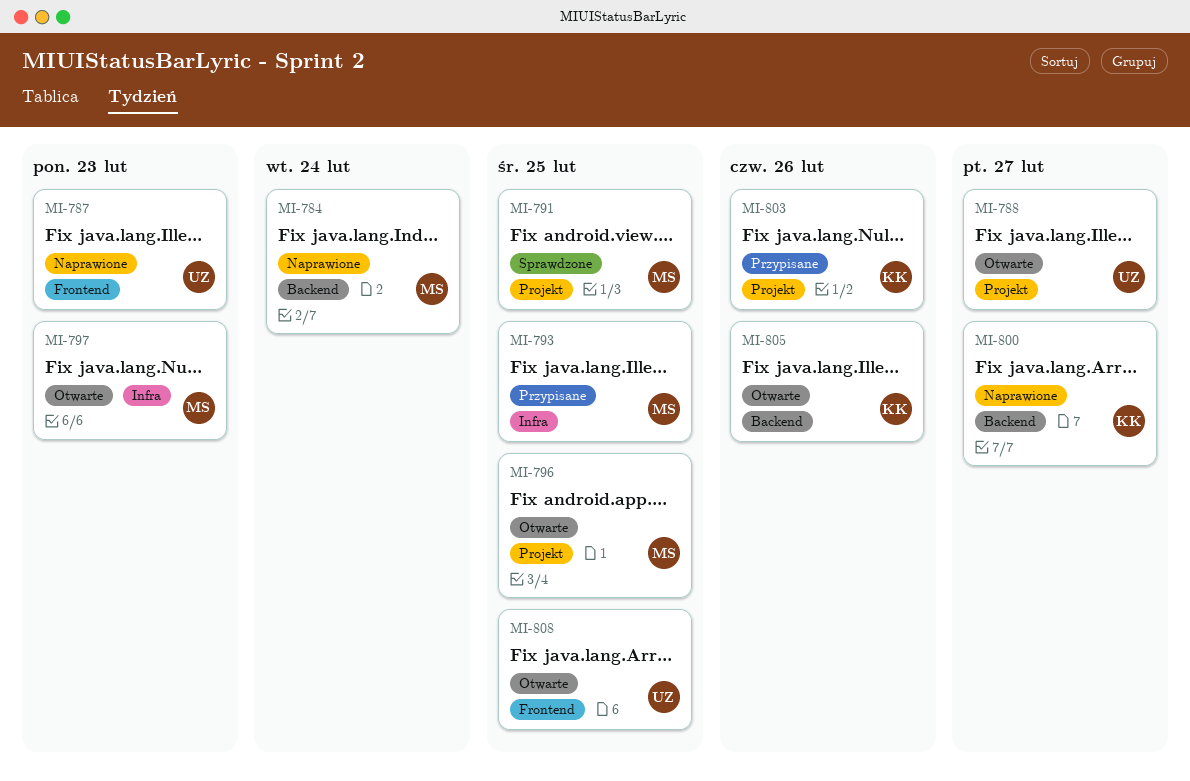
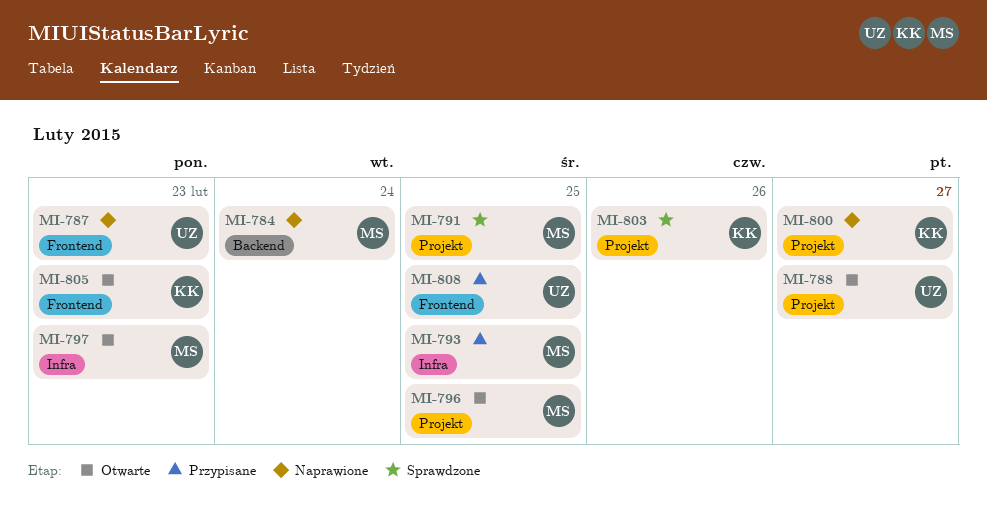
MI-800, label: Backend -> Projekt
MI-803, status: Przypisane -> Sprawdzone
MI-805, label: Backend -> Frontend
MI-805, due: Feb 26 -> Feb 23
MI-808, status: Otwarte -> Przypisane

